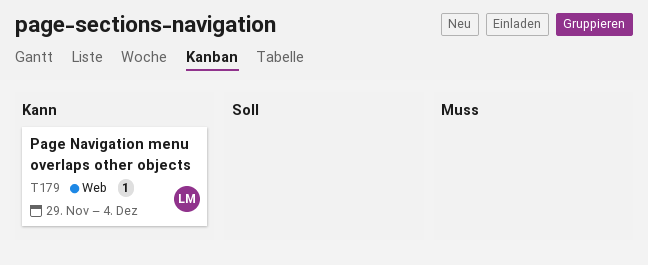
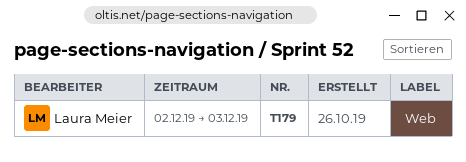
T179, start: Nov 29 -> Dec 2
T179, due: Dec 4 -> Dec 3

